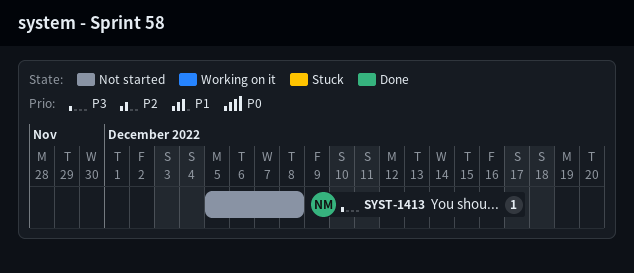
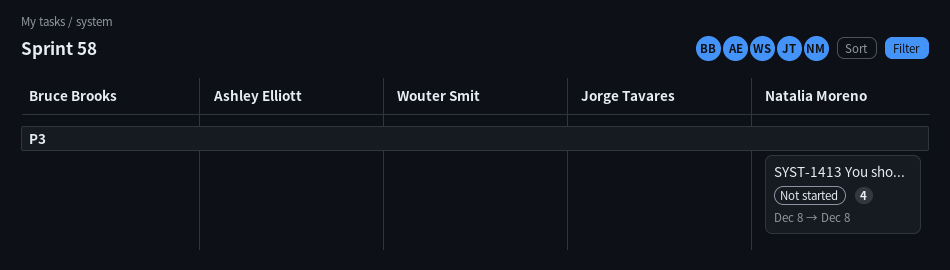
SYST-1413, estimate: 1 -> 4
SYST-1413, start: Dec 5 -> Dec 8

